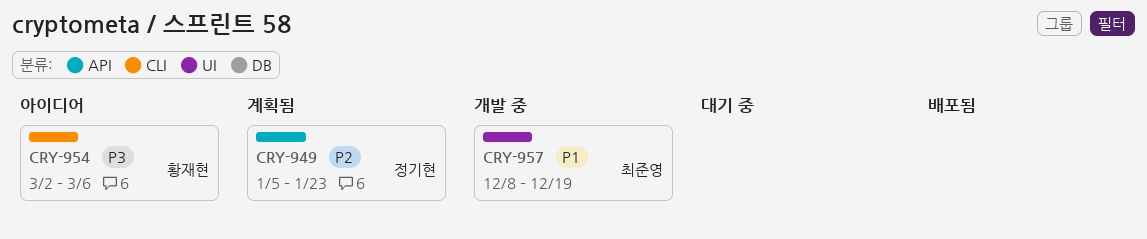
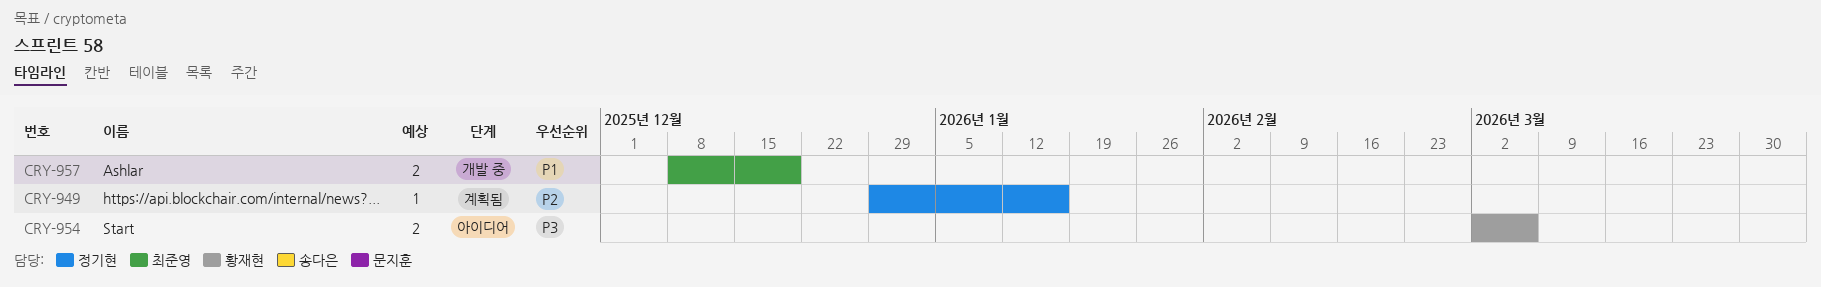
CRY-949, start: Jan 5 -> Dec 29
CRY-949, due: Jan 23 -> Jan 16

